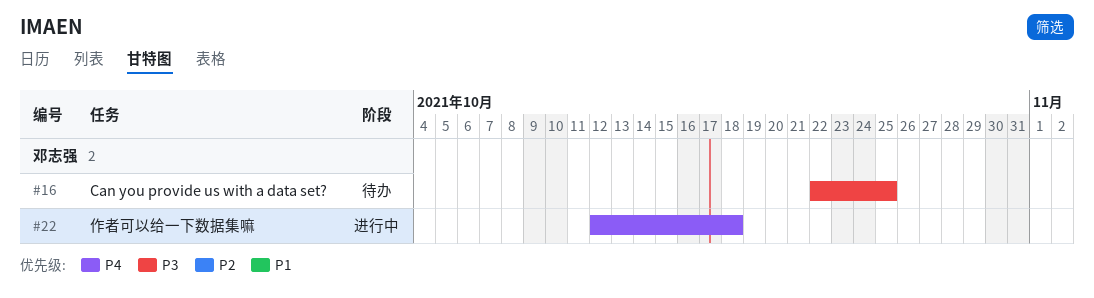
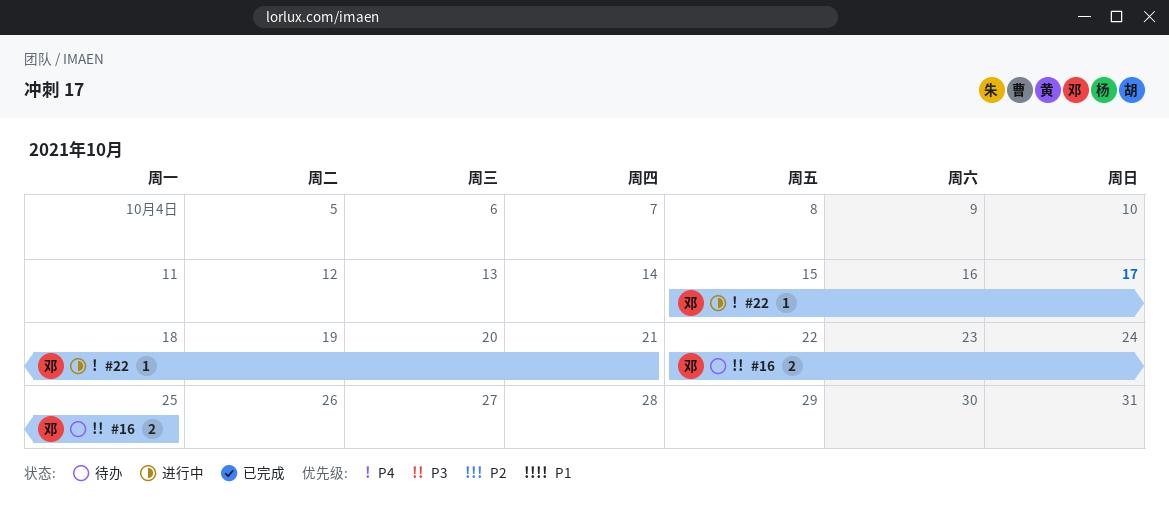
#22, start: Oct 12 -> Oct 15
#22, due: Oct 18 -> Oct 21

